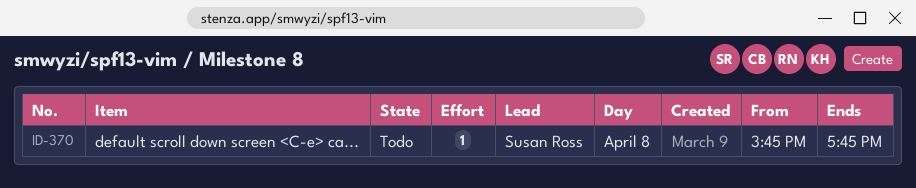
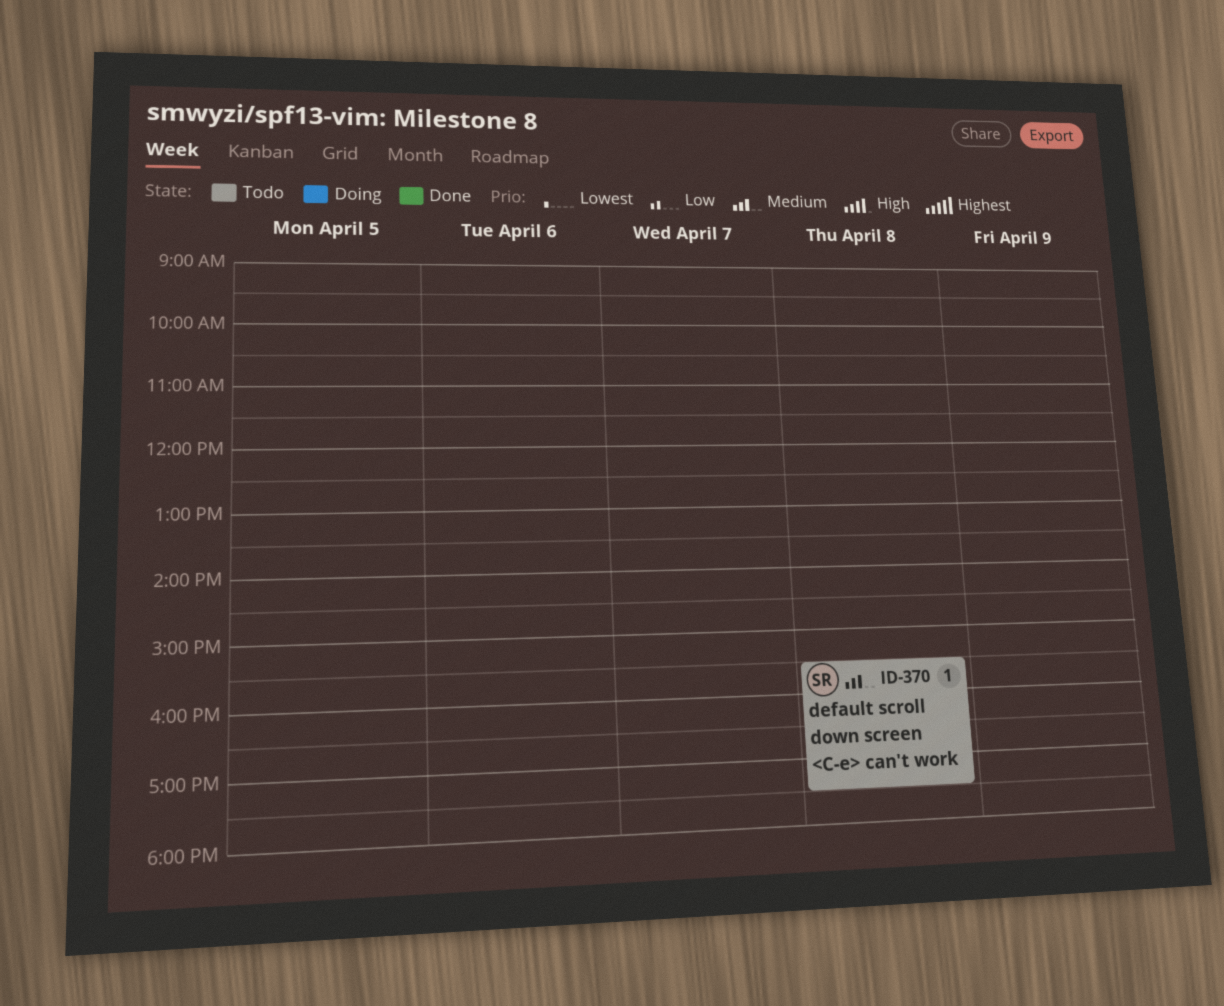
ID-370, begins: 15:45 -> 15:30
ID-370, ends: 17:45 -> 17:30

